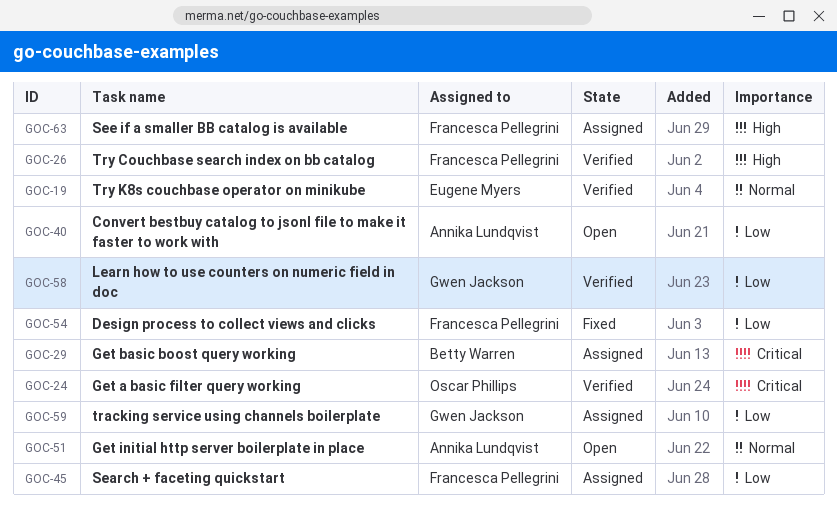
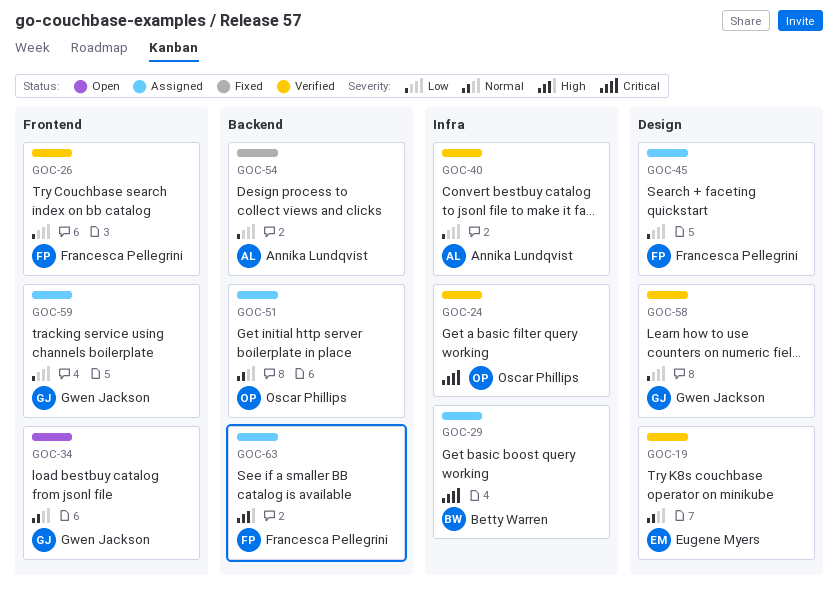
GOC-26, priority: High -> Low
GOC-34: none -> present
GOC-40, status: Open -> Verified
GOC-51, status: Open -> Assigned
GOC-51, owner: Annika Lundqvist -> Oscar Phillips
GOC-54, owner: Francesca Pellegrini -> Annika Lundqvist

